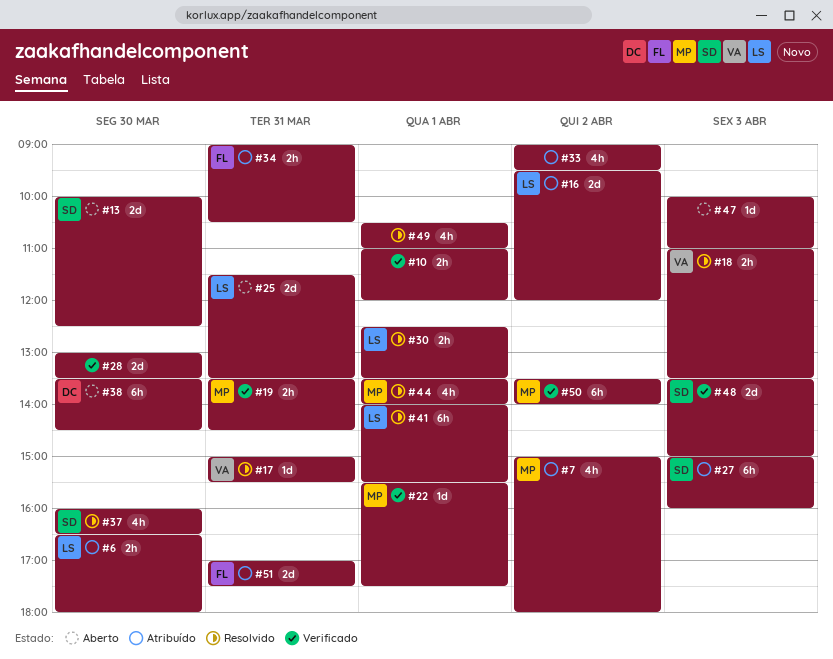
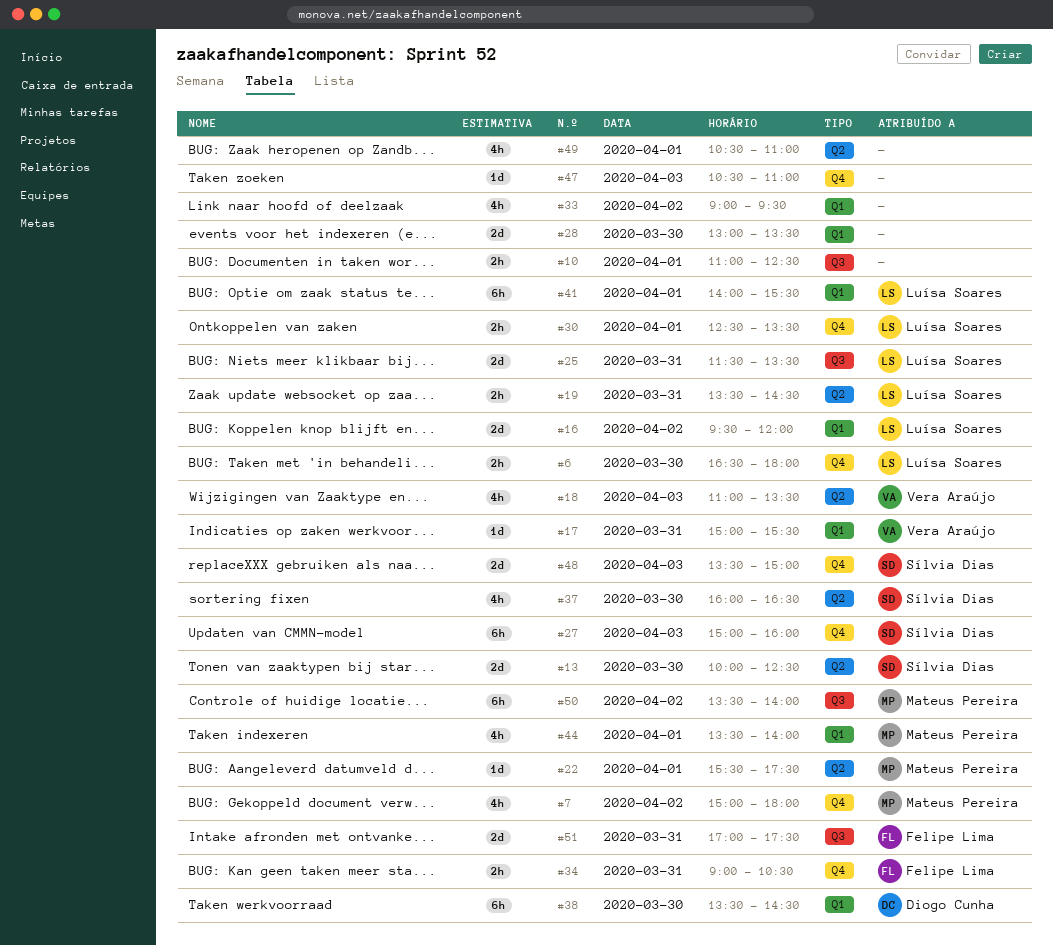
#10, ends: 12:00 -> 12:30
#18, estimate: 2h -> 4h
#19, owner: Mateus Pereira -> Luísa Soares
#47, begins: 10:00 -> 10:30

